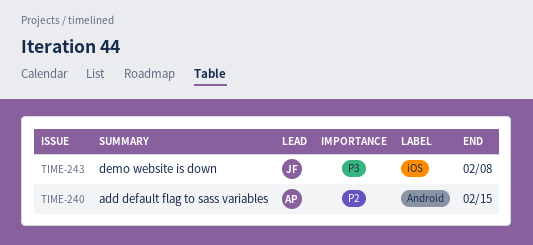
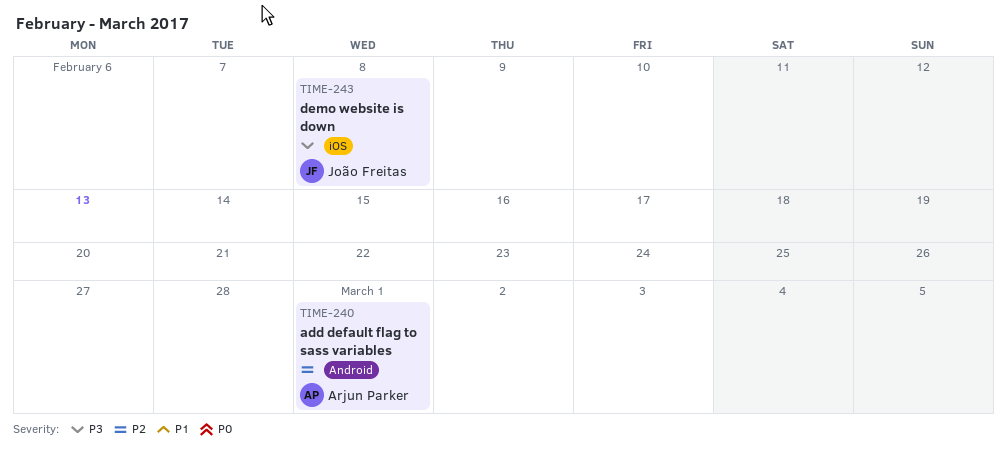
TIME-240, due: Feb 15 -> Mar 1

